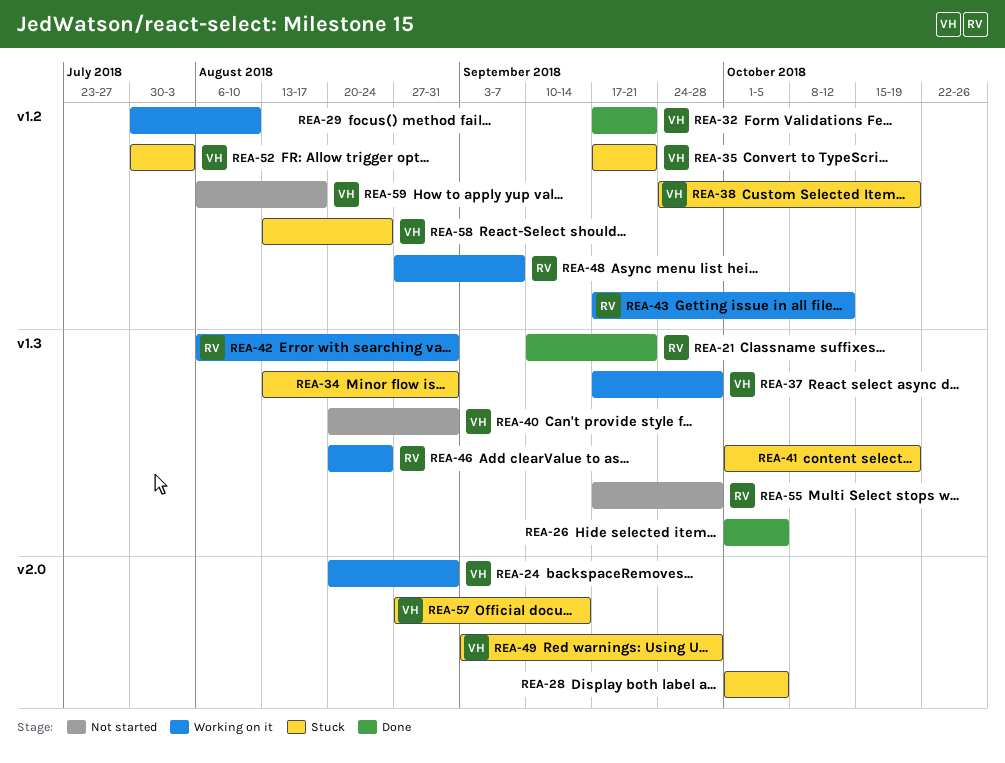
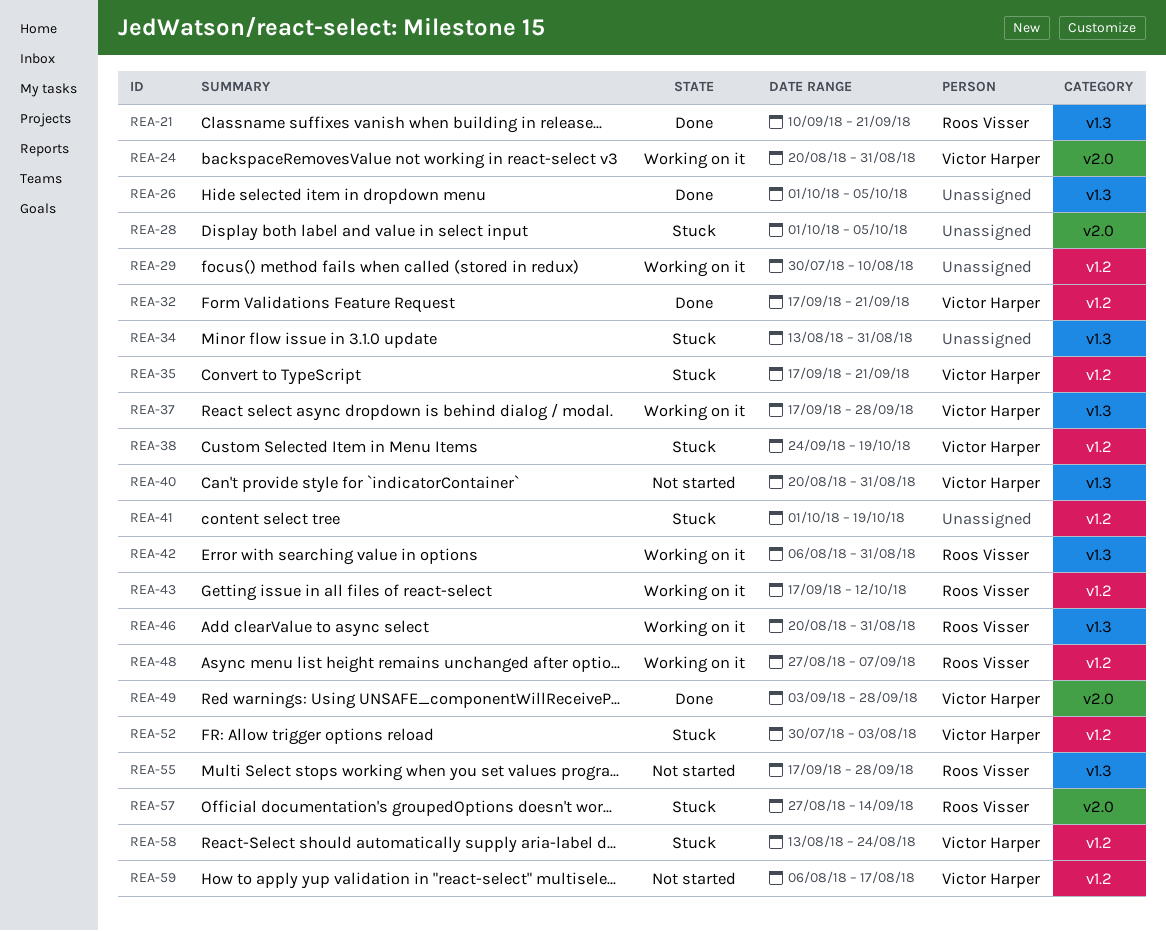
REA-41, label: v1.3 -> v1.2
REA-46, due: Aug 24 -> Aug 31
REA-49, status: Stuck -> Done
REA-57, owner: Victor Harper -> Roos Visser

